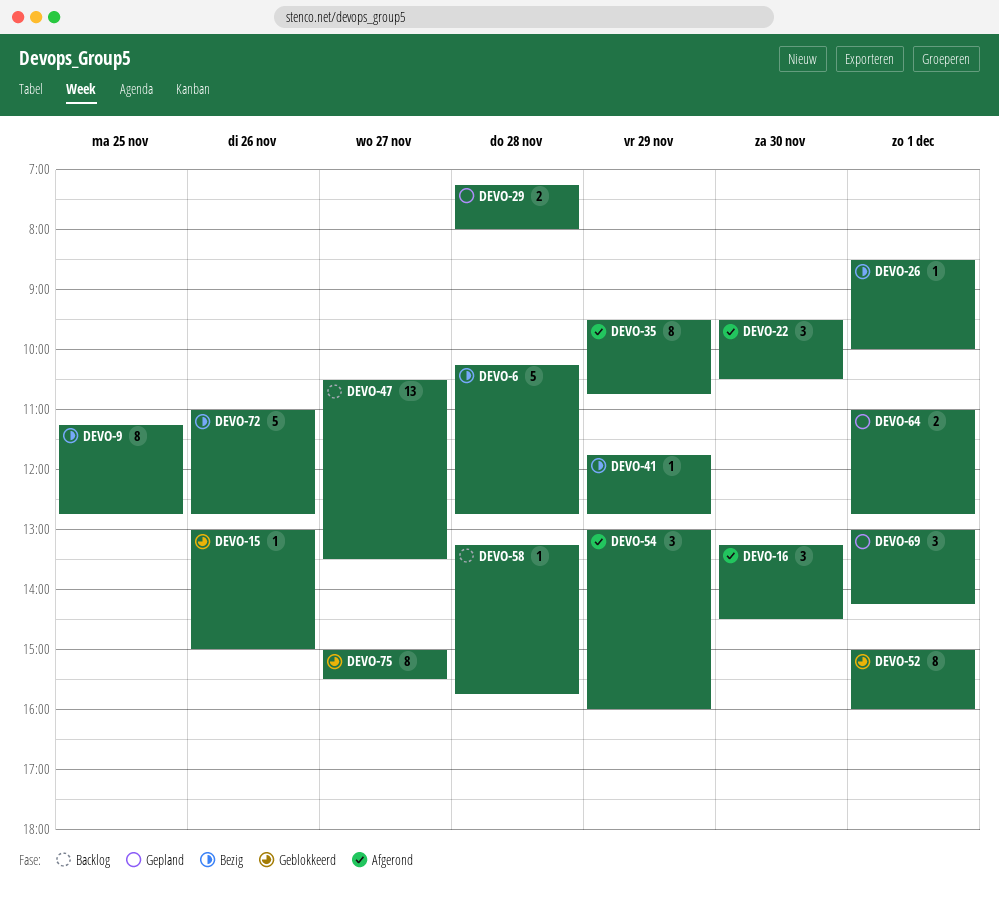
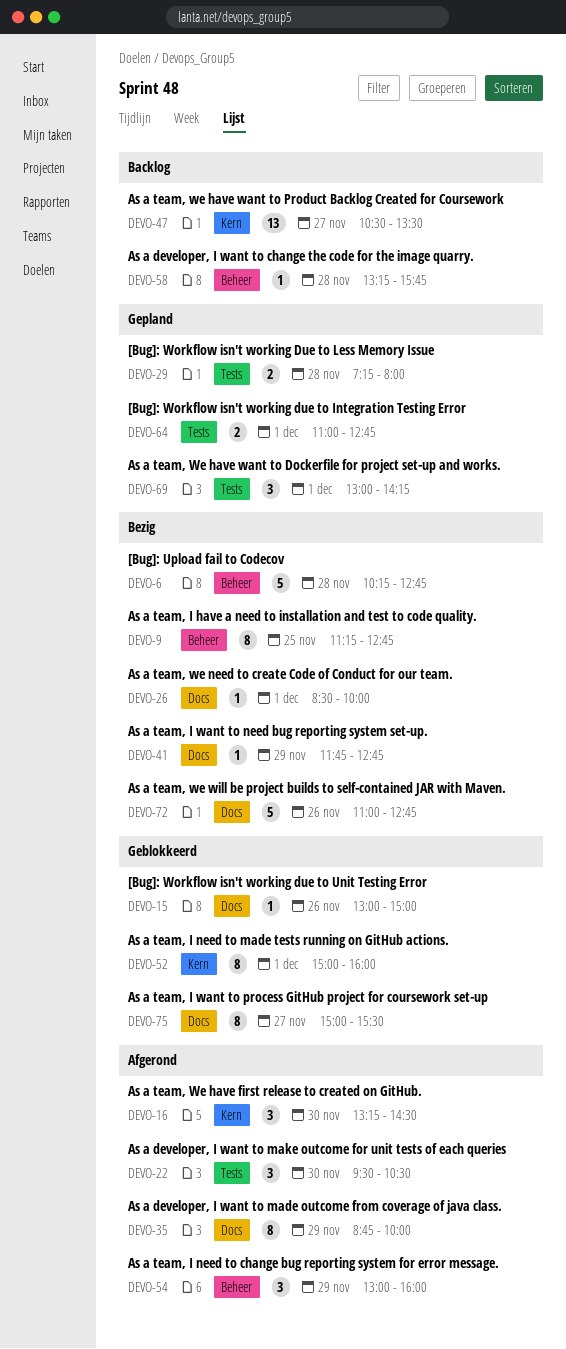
DEVO-35, begins: 09:30 -> 08:45
DEVO-35, ends: 10:45 -> 10:00

